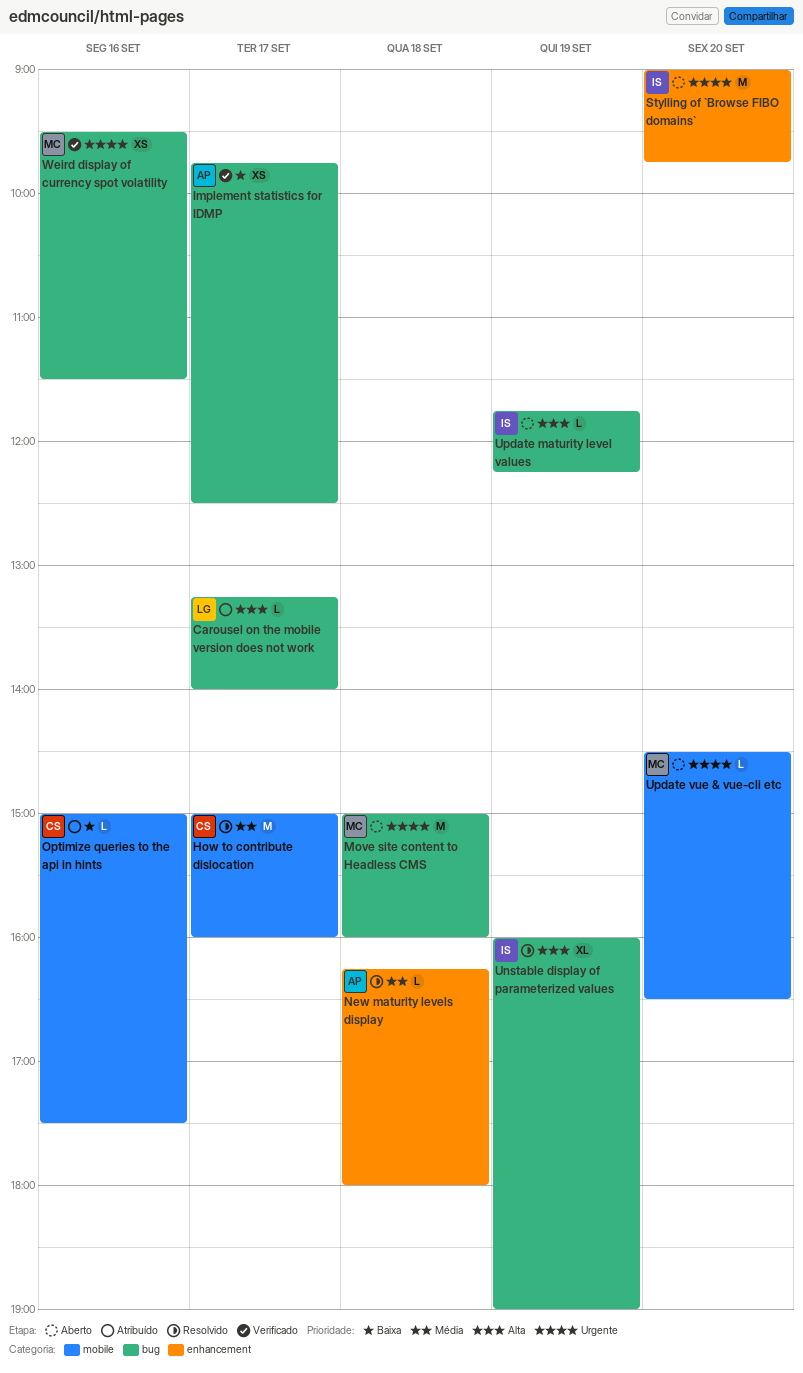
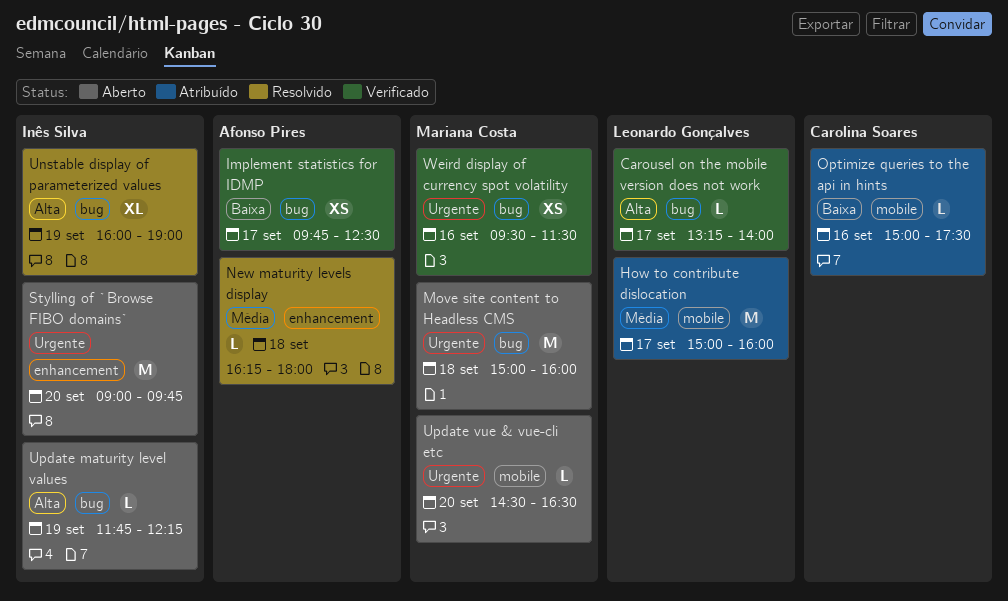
Carousel on the mobile version does not work, status: Atribuído -> Verificado
How to contribute dislocation, status: Resolvido -> Atribuído
How to contribute dislocation, owner: Carolina Soares -> Leonardo Gonçalves

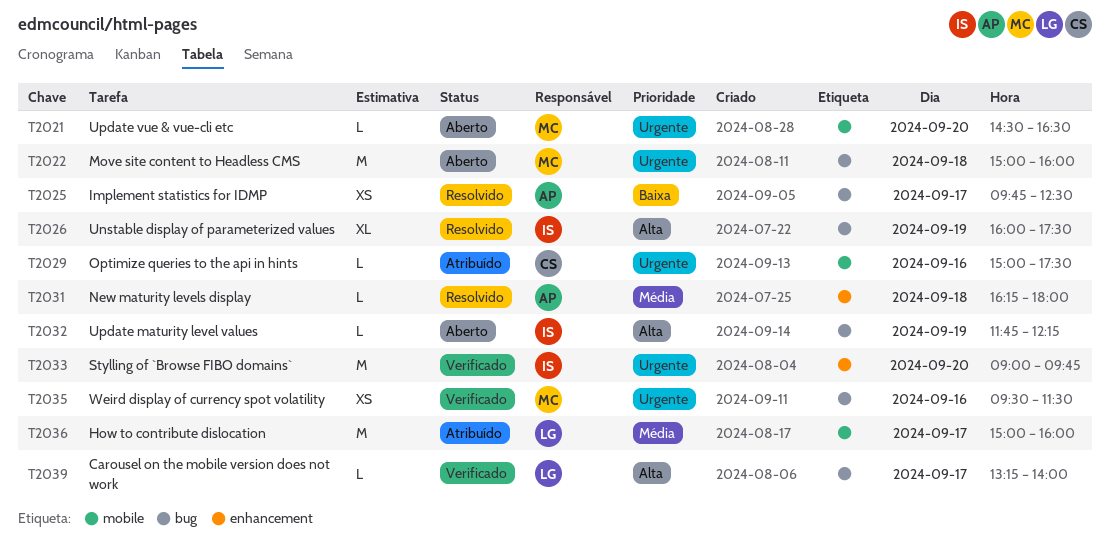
Implement statistics for IDMP, status: Verificado -> Resolvido
Optimize queries to the api in hints, priority: Baixa -> Urgente
Stylling of `Browse FIBO domains`, status: Aberto -> Verificado
Unstable display of parameterized values, ends: 19:00 -> 17:30

